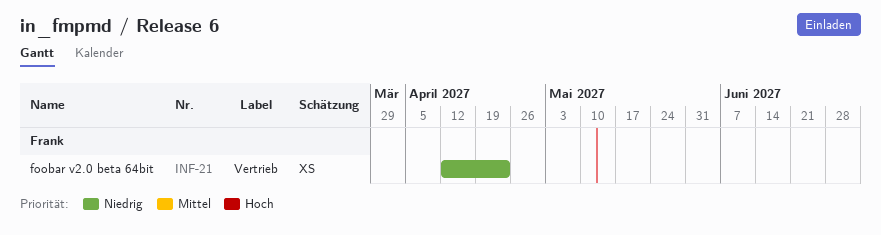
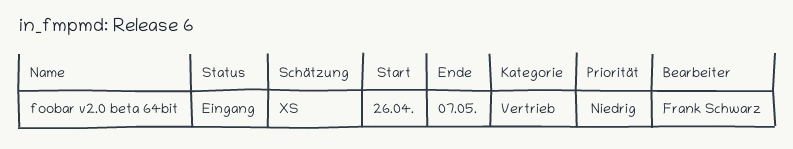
foobar v2.0 beta 64bit, start: Apr 12 -> Apr 26
foobar v2.0 beta 64bit, due: Apr 23 -> May 7

